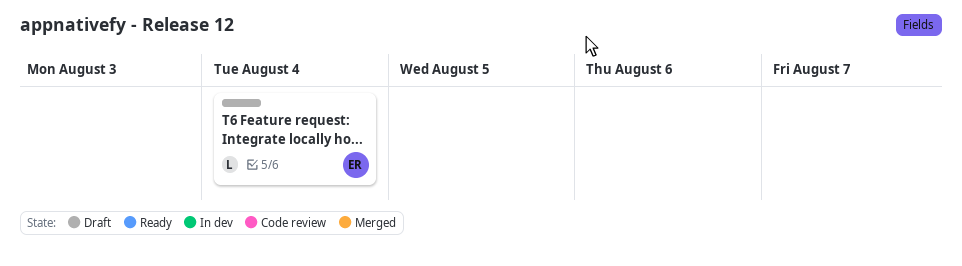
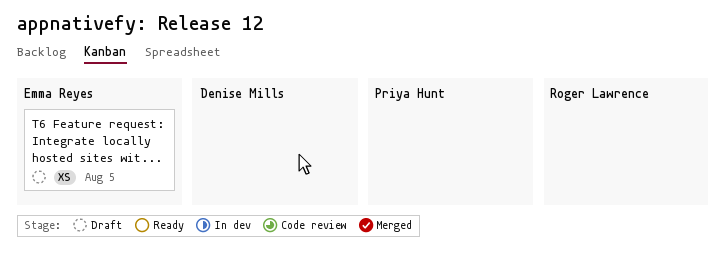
T6, estimate: L -> XS
T6, due: Aug 4 -> Aug 5

